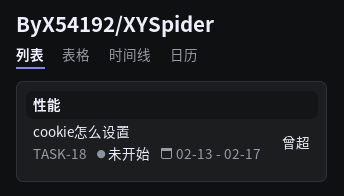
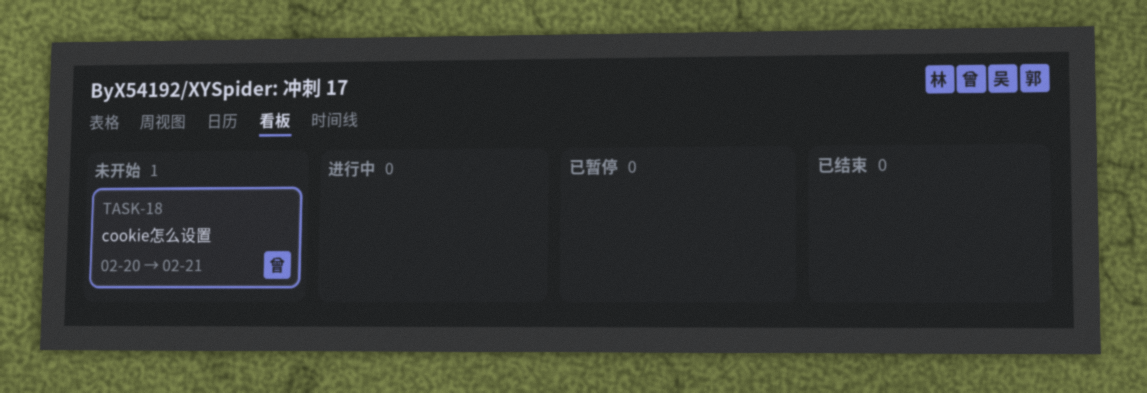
TASK-18, start: Feb 13 -> Feb 20
TASK-18, due: Feb 17 -> Feb 21

